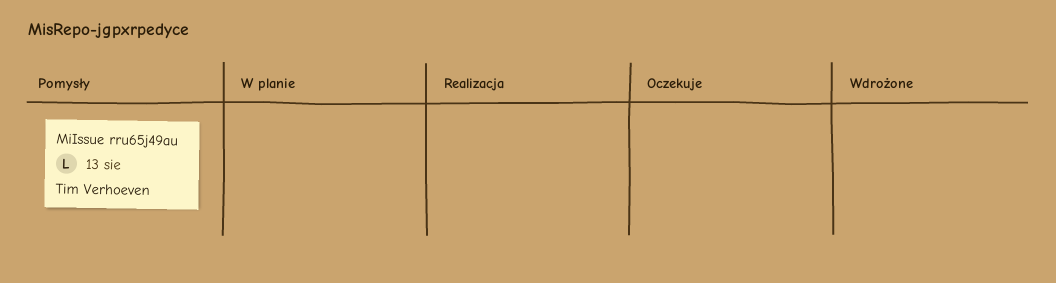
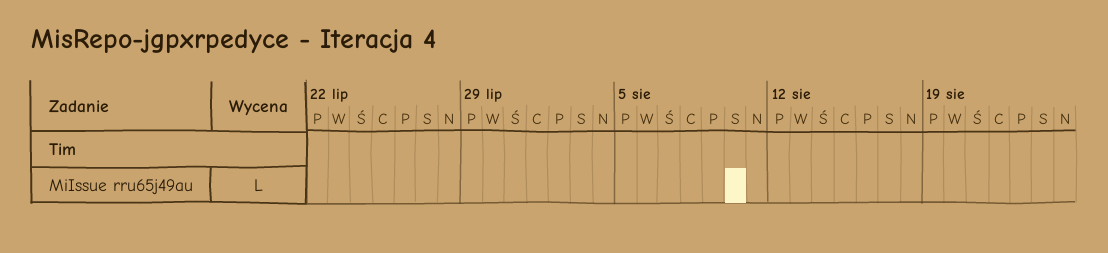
MiIssue rru65j49au, due: Aug 13 -> Aug 10

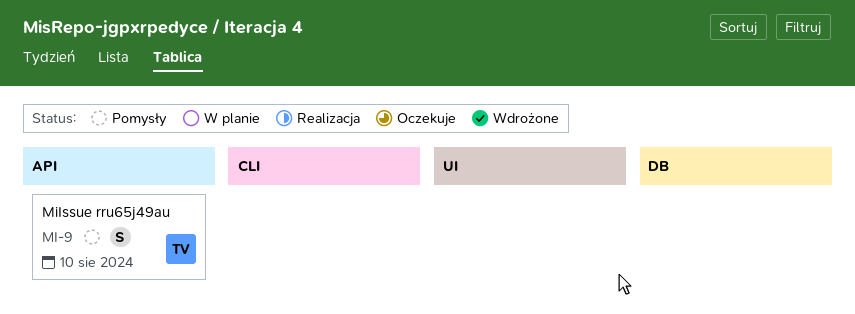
MiIssue rru65j49au, estimate: L -> S

